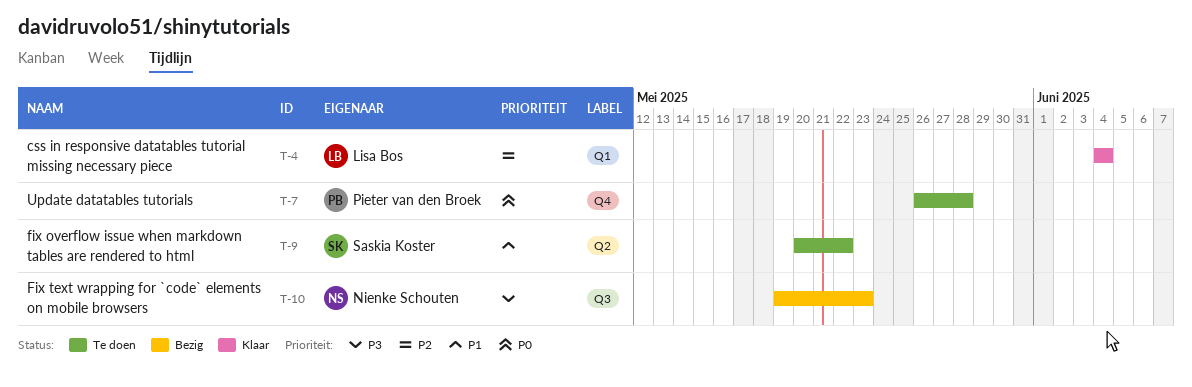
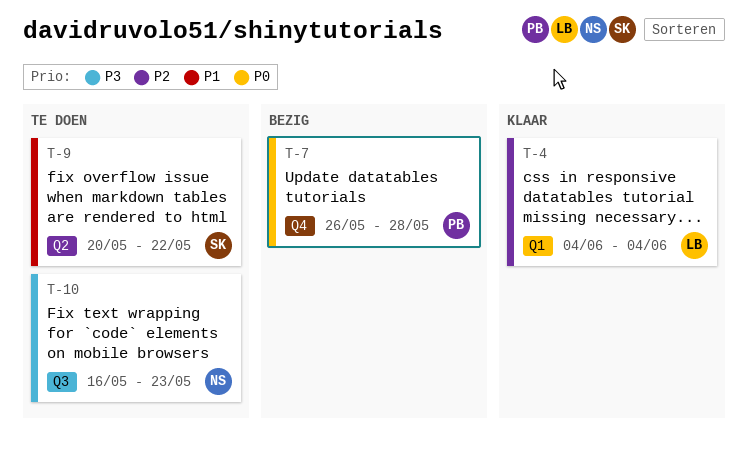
T-7, status: Te doen -> Bezig
T-10, status: Bezig -> Te doen
T-10, start: May 19 -> May 16

